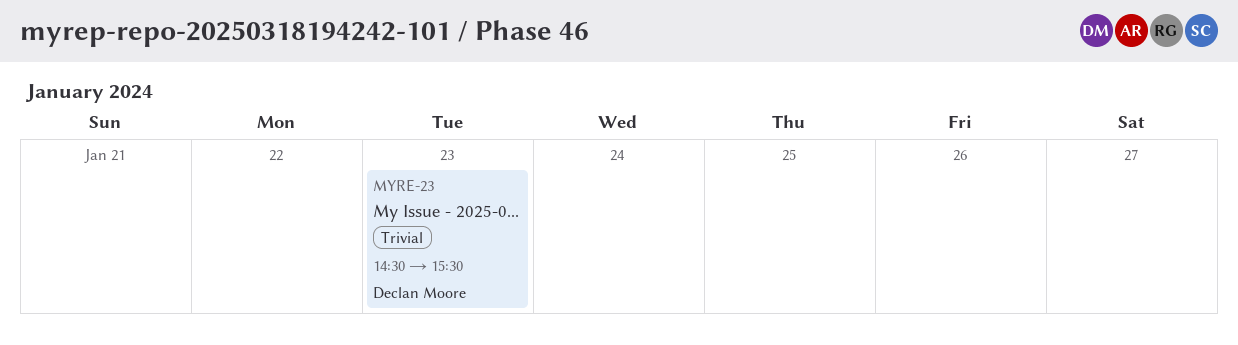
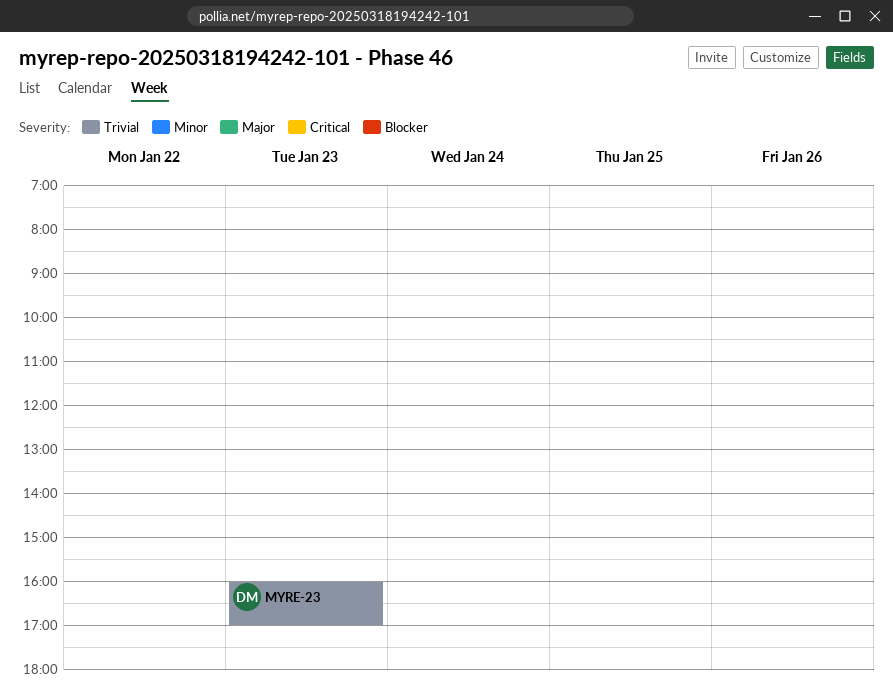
MYRE-23, begins: 14:30 -> 16:00
MYRE-23, ends: 15:30 -> 17:00

